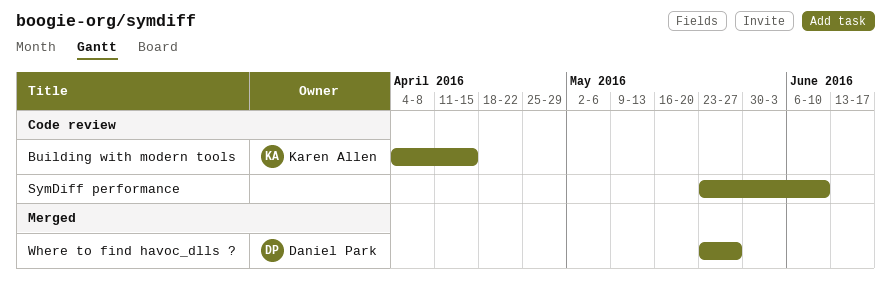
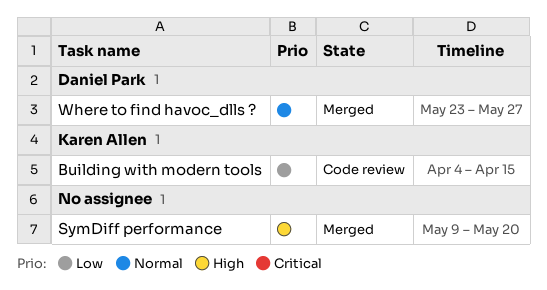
SymDiff performance, status: Code review -> Merged
SymDiff performance, start: May 23 -> May 9
SymDiff performance, due: Jun 10 -> May 20

